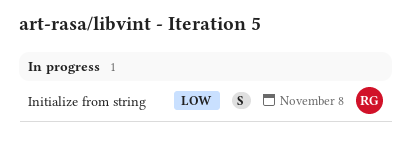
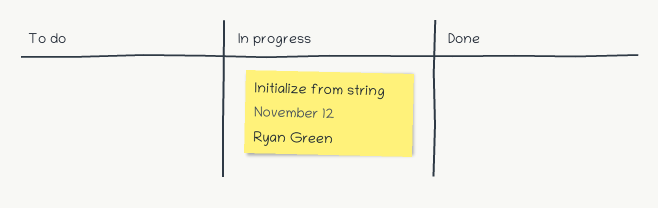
Initialize from string, due: Nov 8 -> Nov 12

